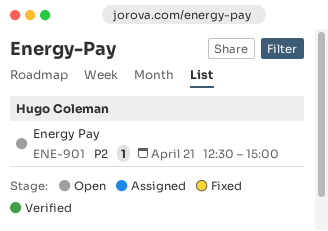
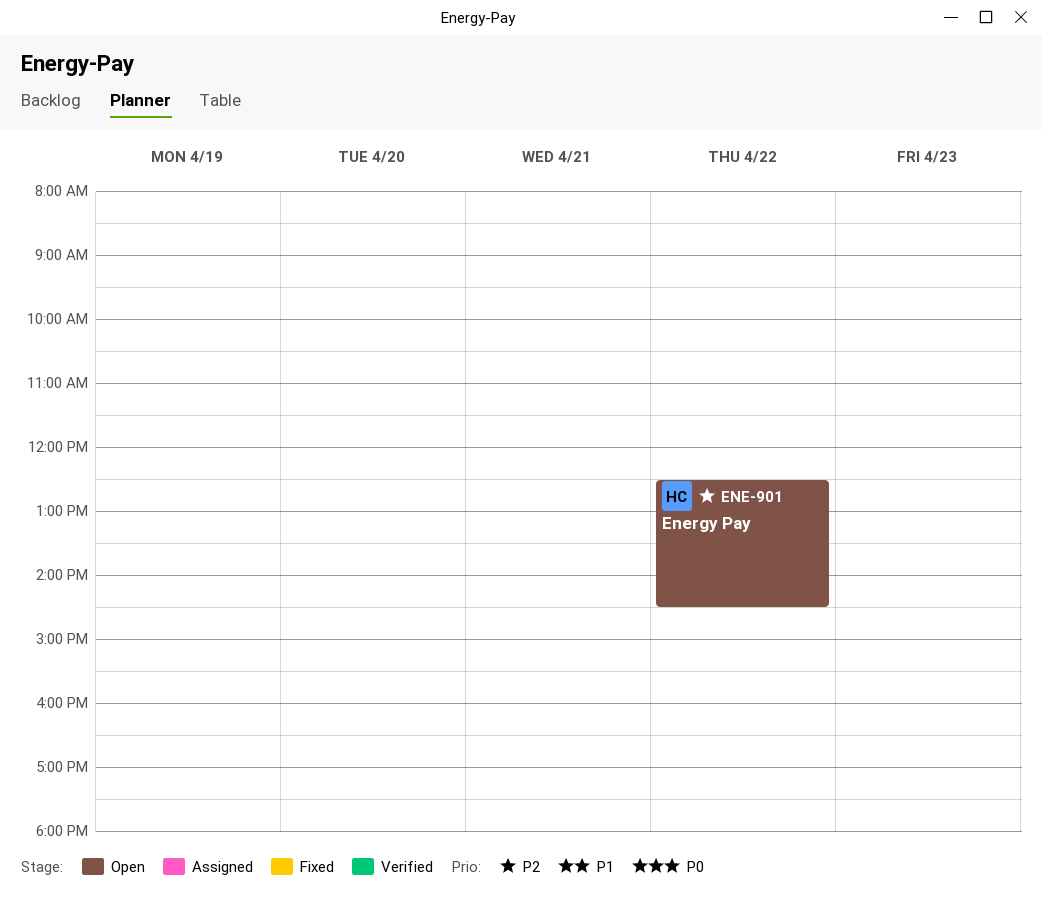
ENE-901, day: Apr 21 -> Apr 22
ENE-901, ends: 15:00 -> 14:30

